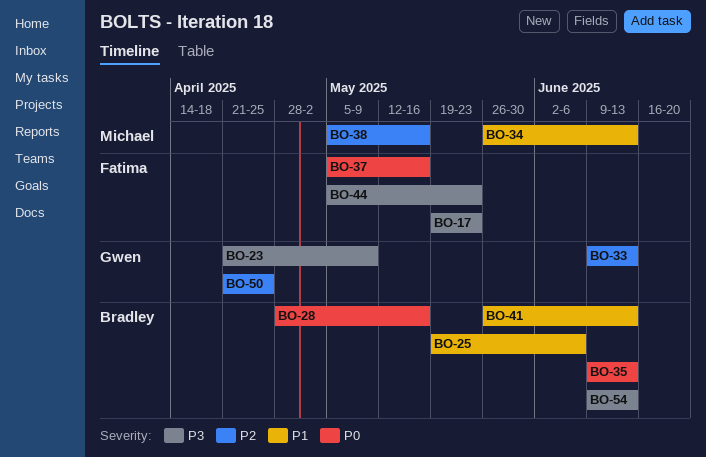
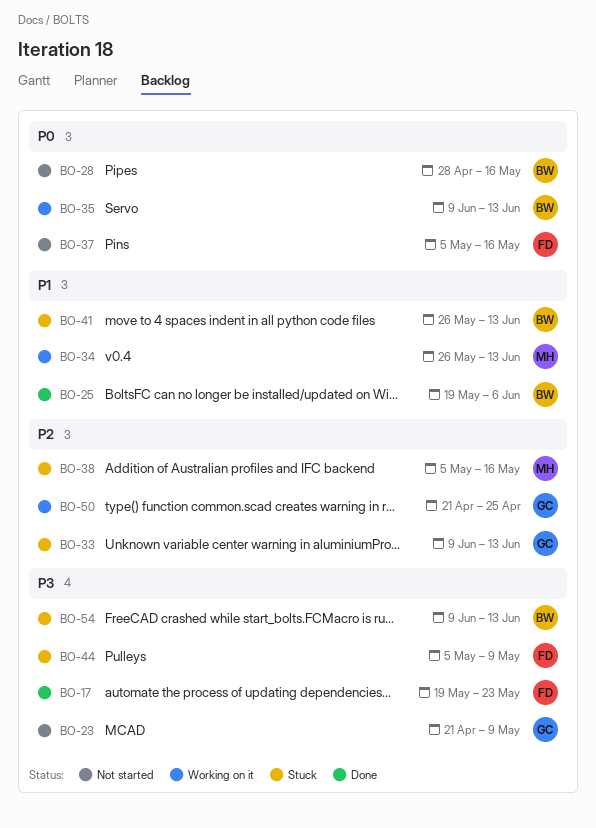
BO-44, due: May 23 -> May 9

